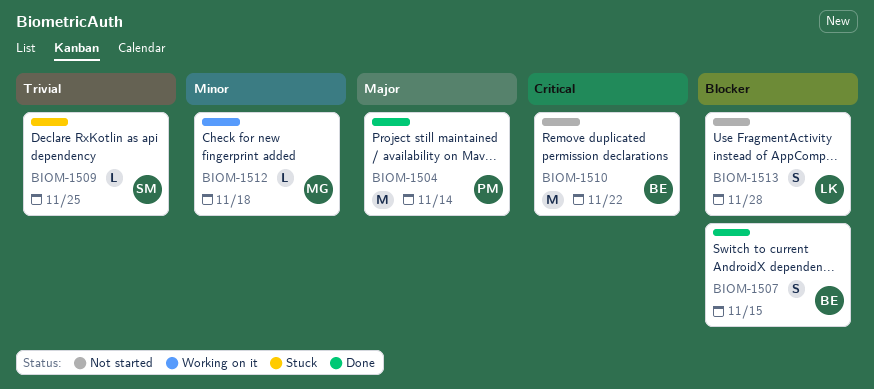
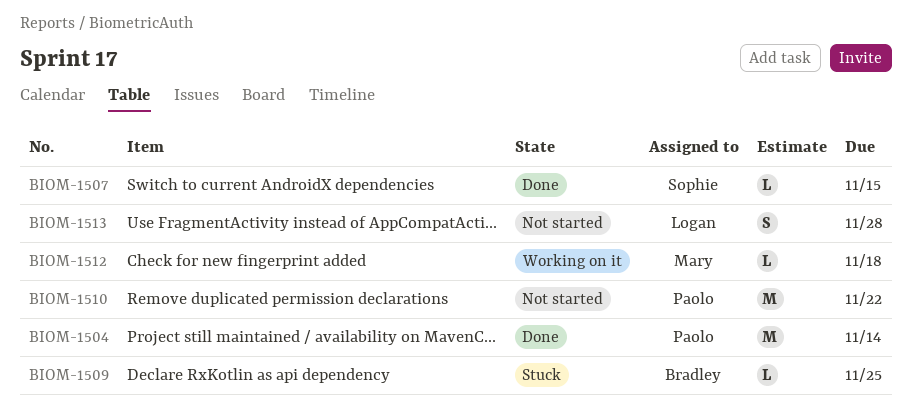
BIOM-1507, owner: Bradley -> Sophie
BIOM-1507, estimate: S -> L
BIOM-1509, owner: Sophie -> Bradley
BIOM-1510, owner: Bradley -> Paolo

